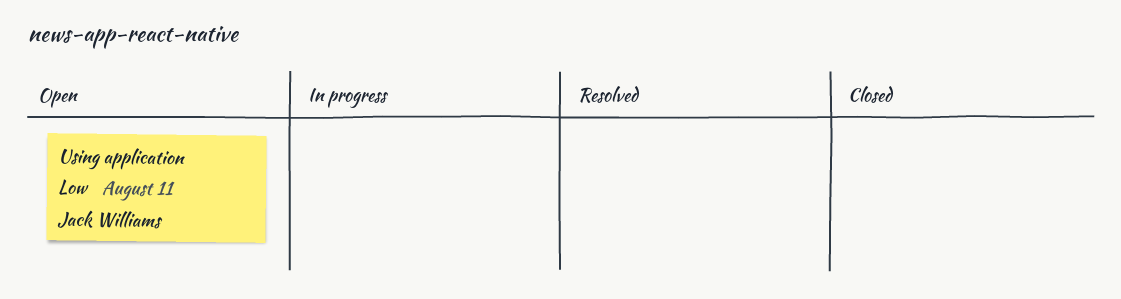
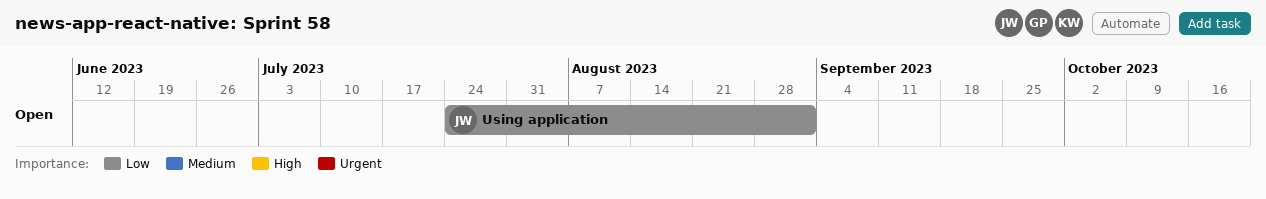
Using application, due: Aug 11 -> Sep 1

